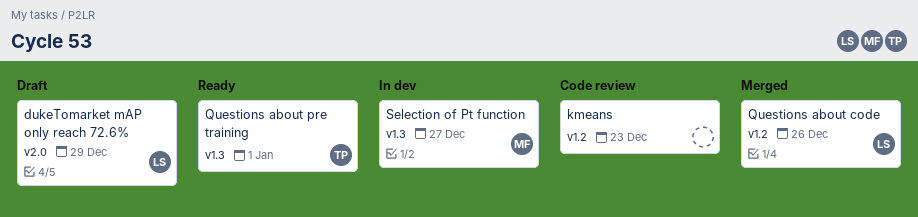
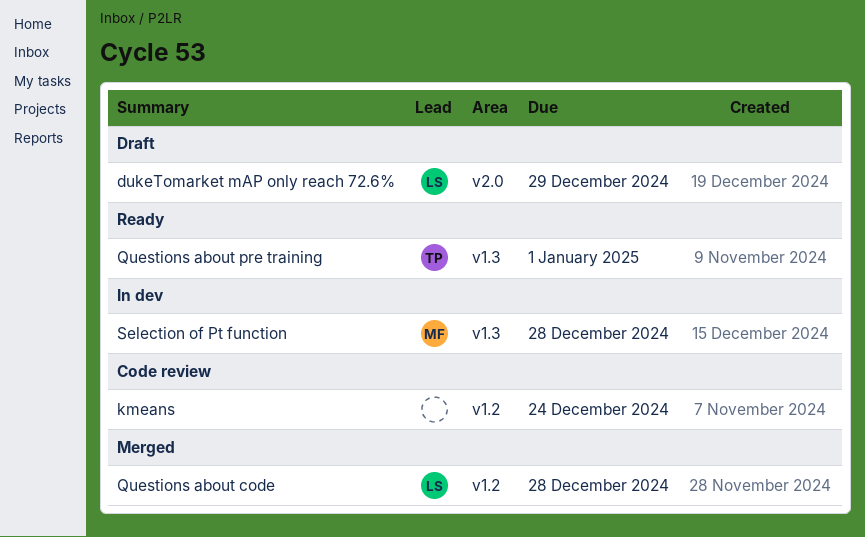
kmeans, due: Dec 23 -> Dec 24
Questions about code, due: Dec 26 -> Dec 28
Selection of Pt function, due: Dec 27 -> Dec 28

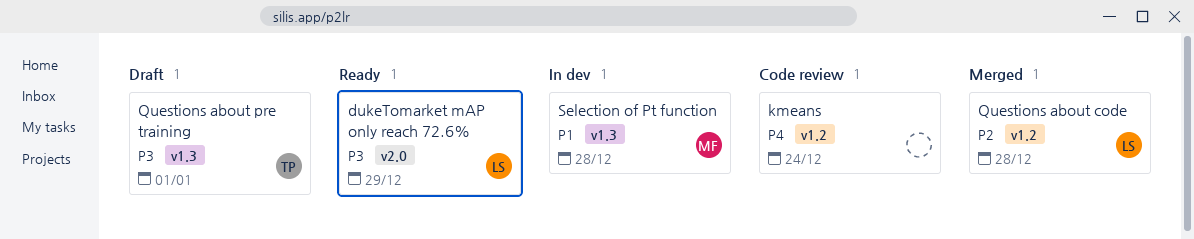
dukeTomarket mAP only reach 72.6%, status: Draft -> Ready
Questions about pre training, status: Ready -> Draft

